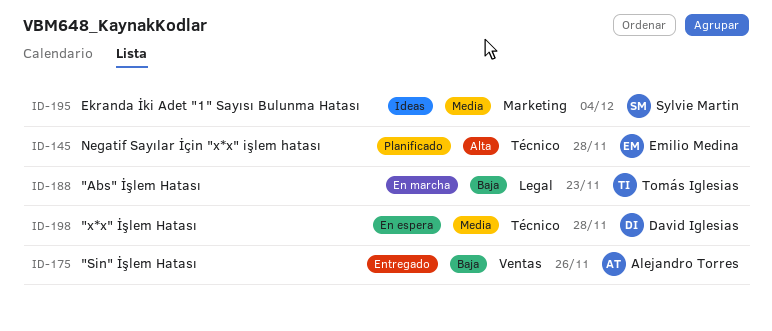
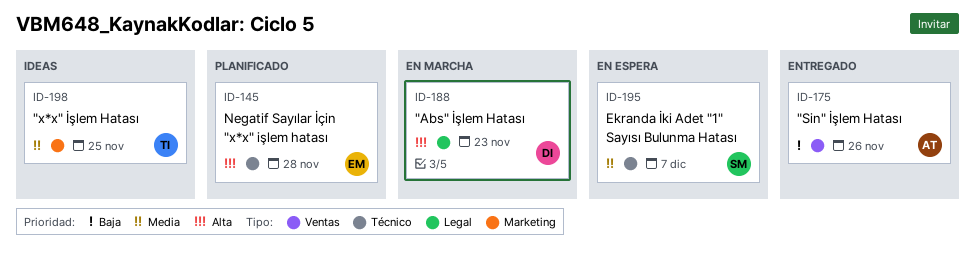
ID-188, owner: Tomás Iglesias -> David Iglesias
ID-188, priority: Baja -> Alta
ID-195, status: Ideas -> En espera
ID-195, label: Marketing -> Técnico
ID-195, due: Dec 4 -> Dec 7
ID-198, status: En espera -> Ideas
ID-198, owner: David Iglesias -> Tomás Iglesias
ID-198, label: Técnico -> Marketing
ID-198, due: Nov 28 -> Nov 25

